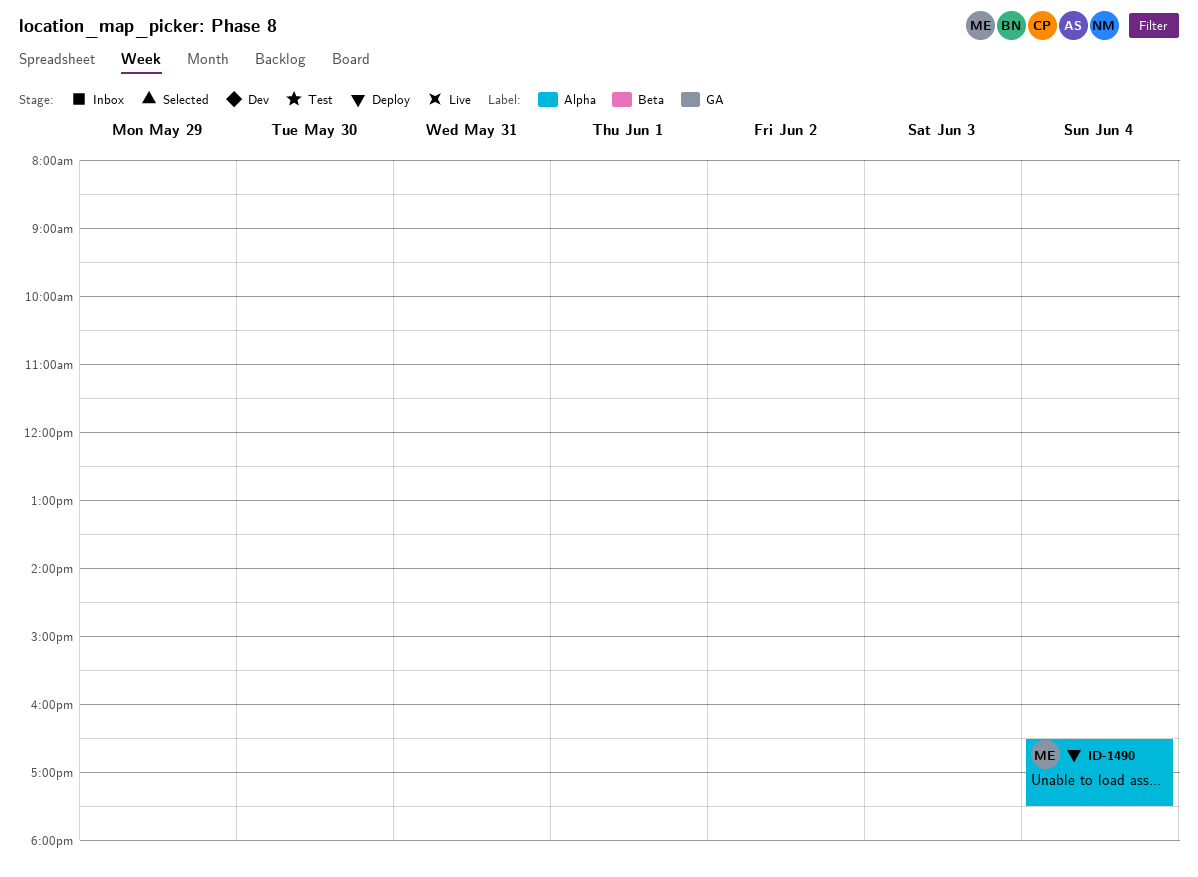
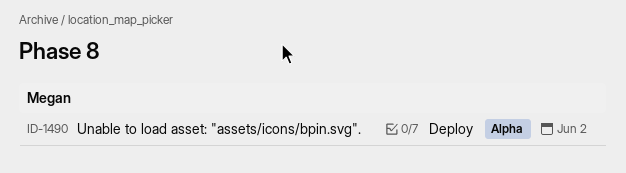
ID-1490, day: Jun 4 -> Jun 2

